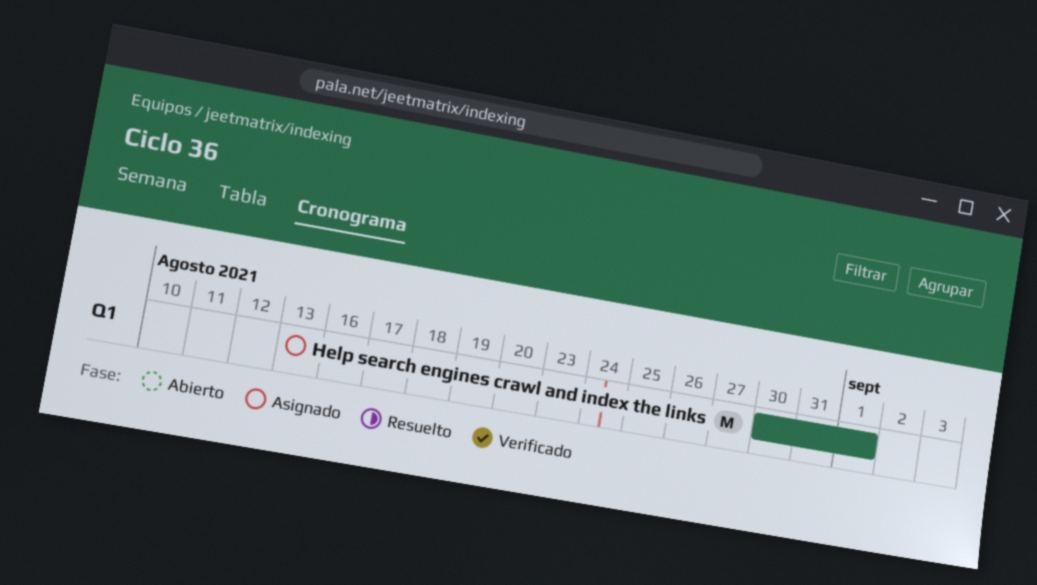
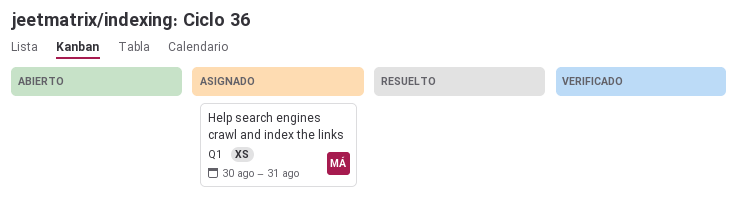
Help search engines crawl and index the links, estimate: M -> XS
Help search engines crawl and index the links, due: Sep 1 -> Aug 31

